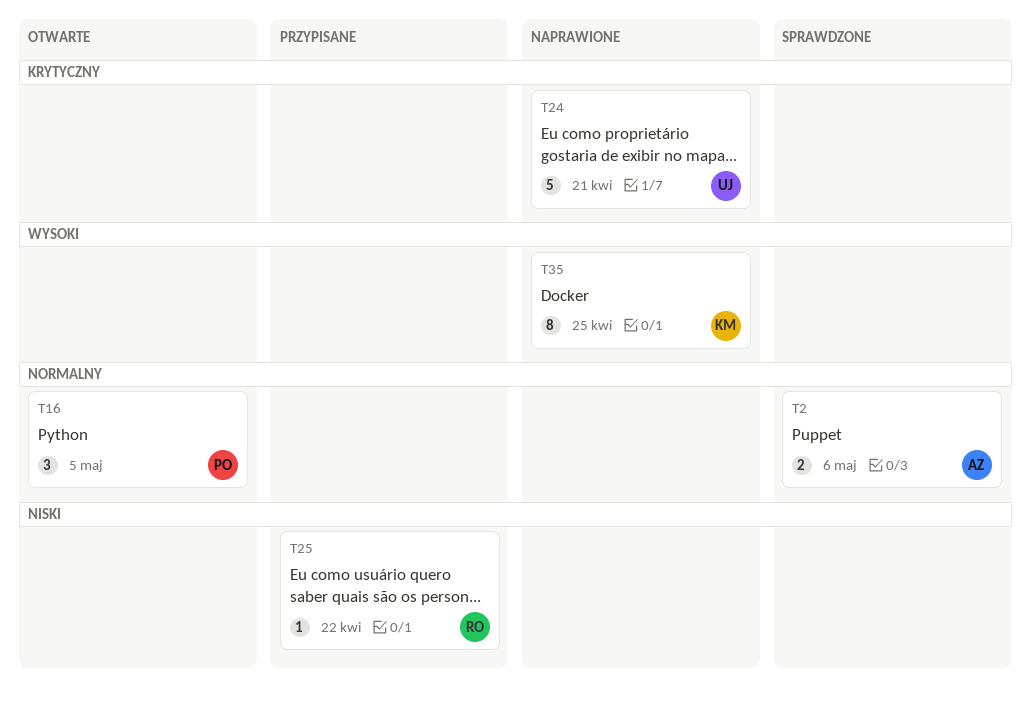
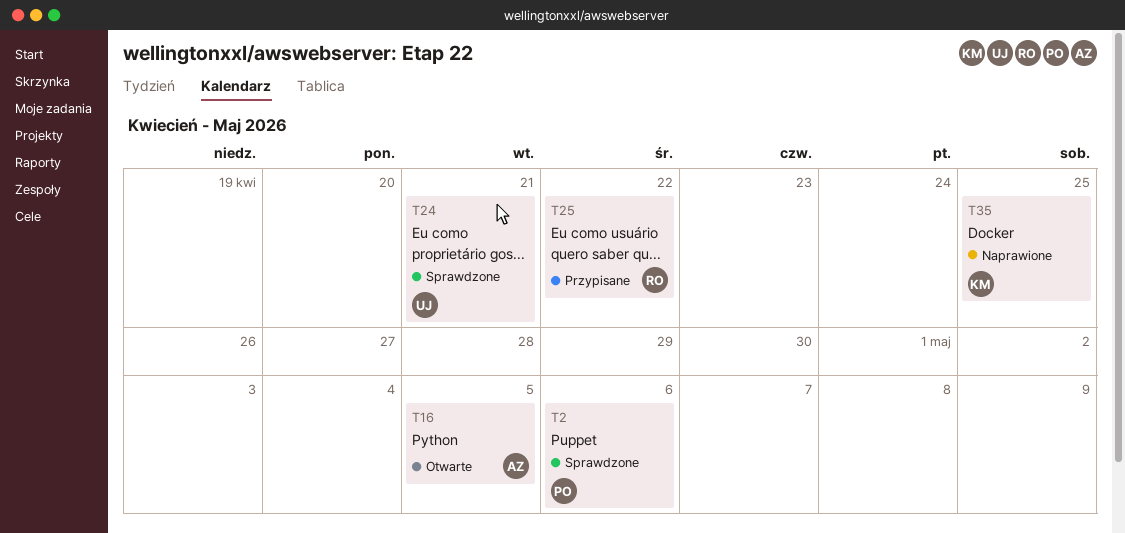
T2, owner: AZ -> PO
T16, owner: PO -> AZ
T24, status: Naprawione -> Sprawdzone

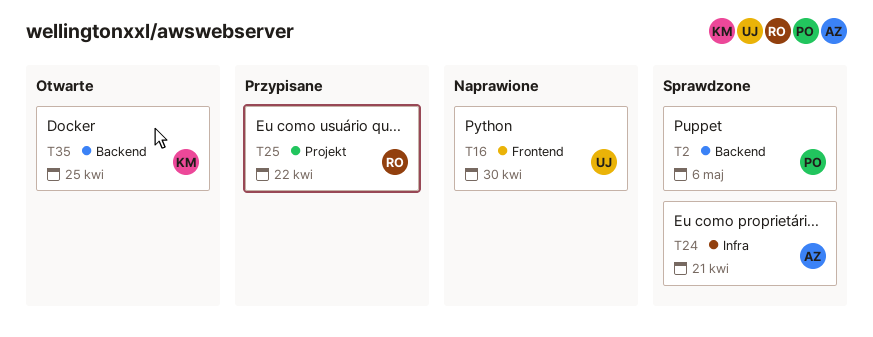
T16, status: Otwarte -> Naprawione
T16, owner: AZ -> UJ
T16, due: May 5 -> Apr 30
T24, owner: UJ -> AZ
T35, status: Naprawione -> Otwarte

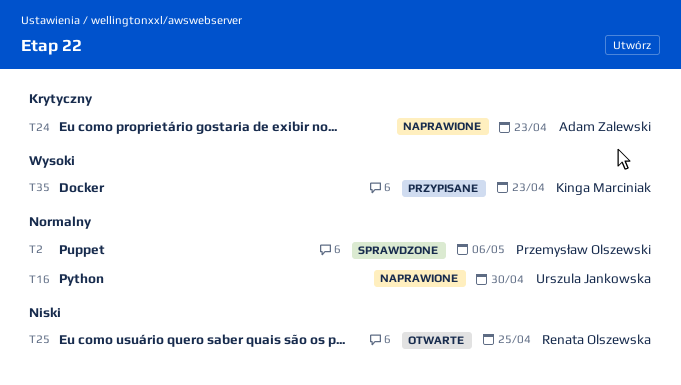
T24, status: Sprawdzone -> Naprawione
T24, due: Apr 21 -> Apr 23
T25, status: Przypisane -> Otwarte
T25, due: Apr 22 -> Apr 25
T35, status: Otwarte -> Przypisane
T35, due: Apr 25 -> Apr 23

